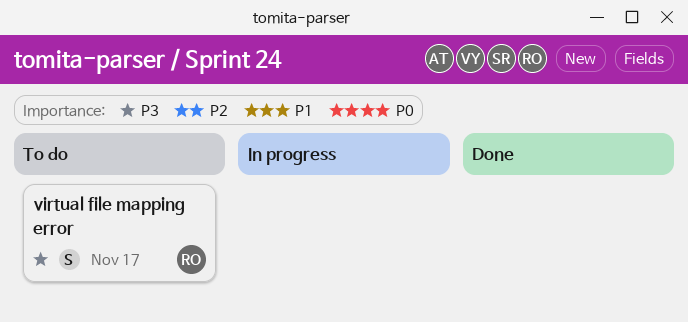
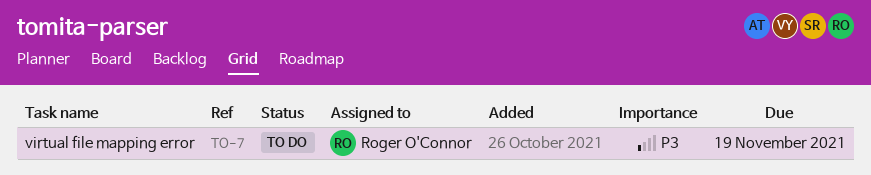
virtual file mapping error, due: Nov 17 -> Nov 19

